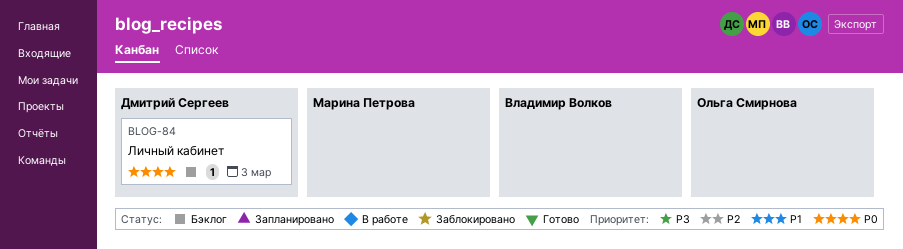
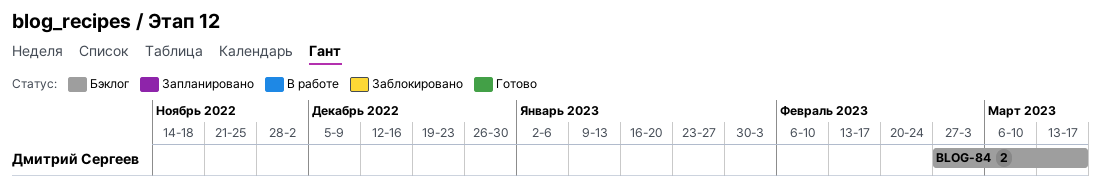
BLOG-84, estimate: 1 -> 2
BLOG-84, due: Mar 3 -> Mar 17

